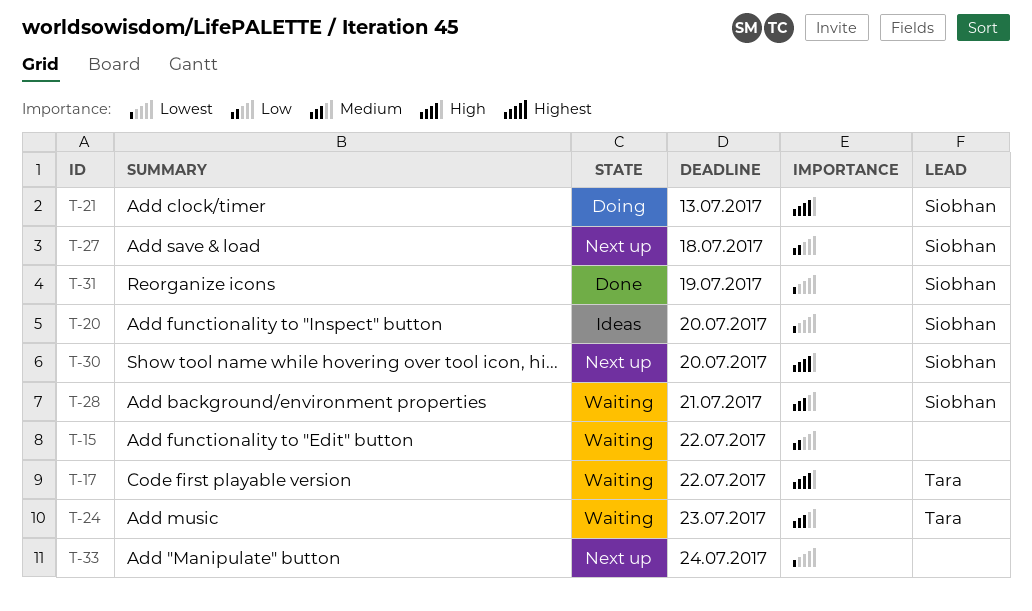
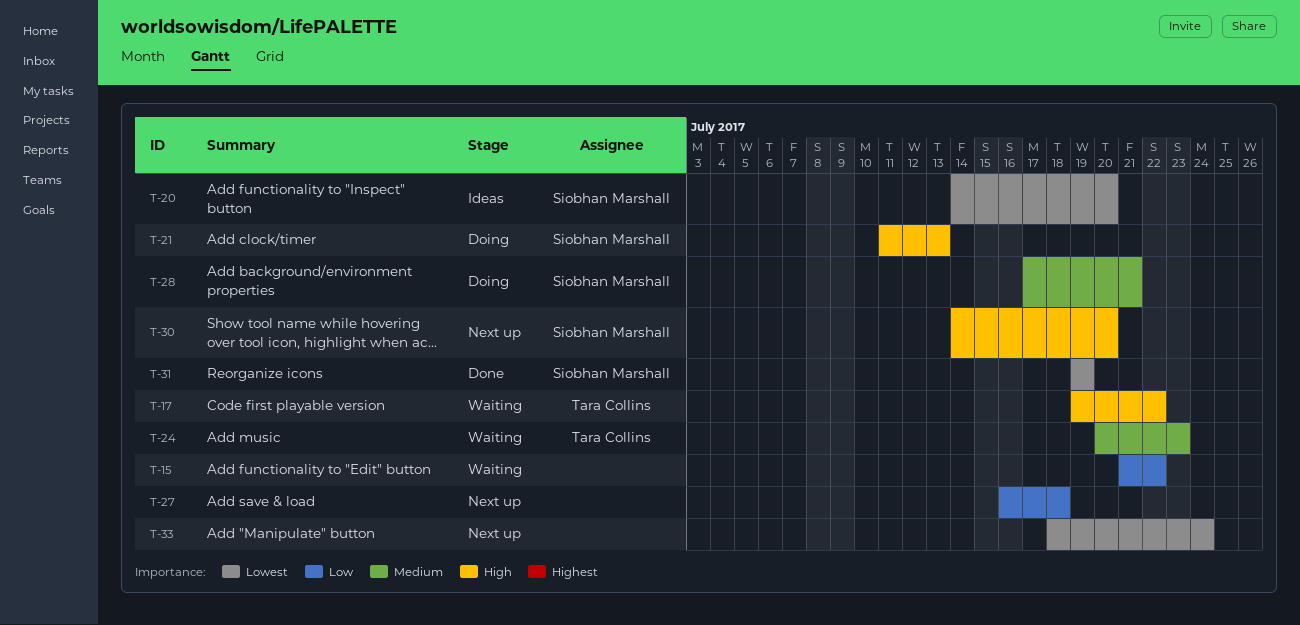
T-27, owner: Siobhan Marshall -> none
T-28, status: Waiting -> Doing

